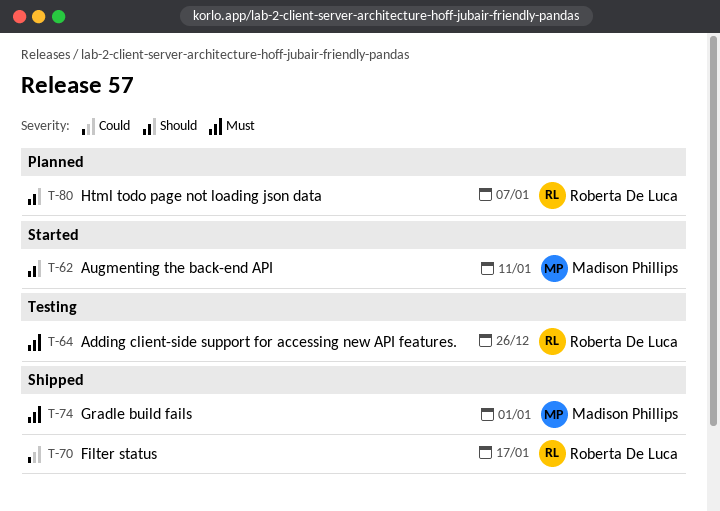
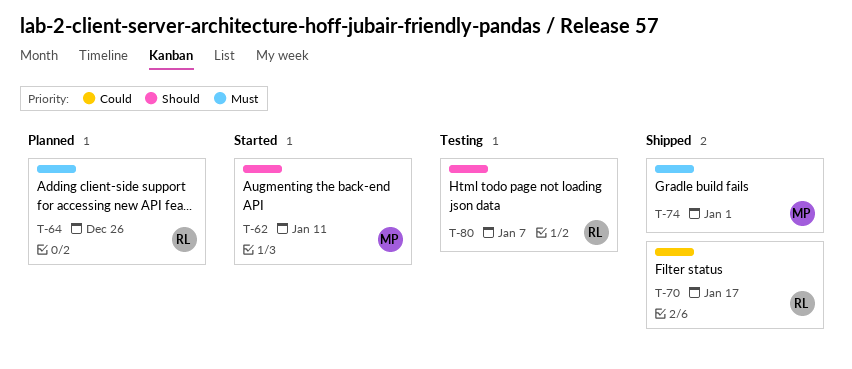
T-64, status: Testing -> Planned
T-80, status: Planned -> Testing

